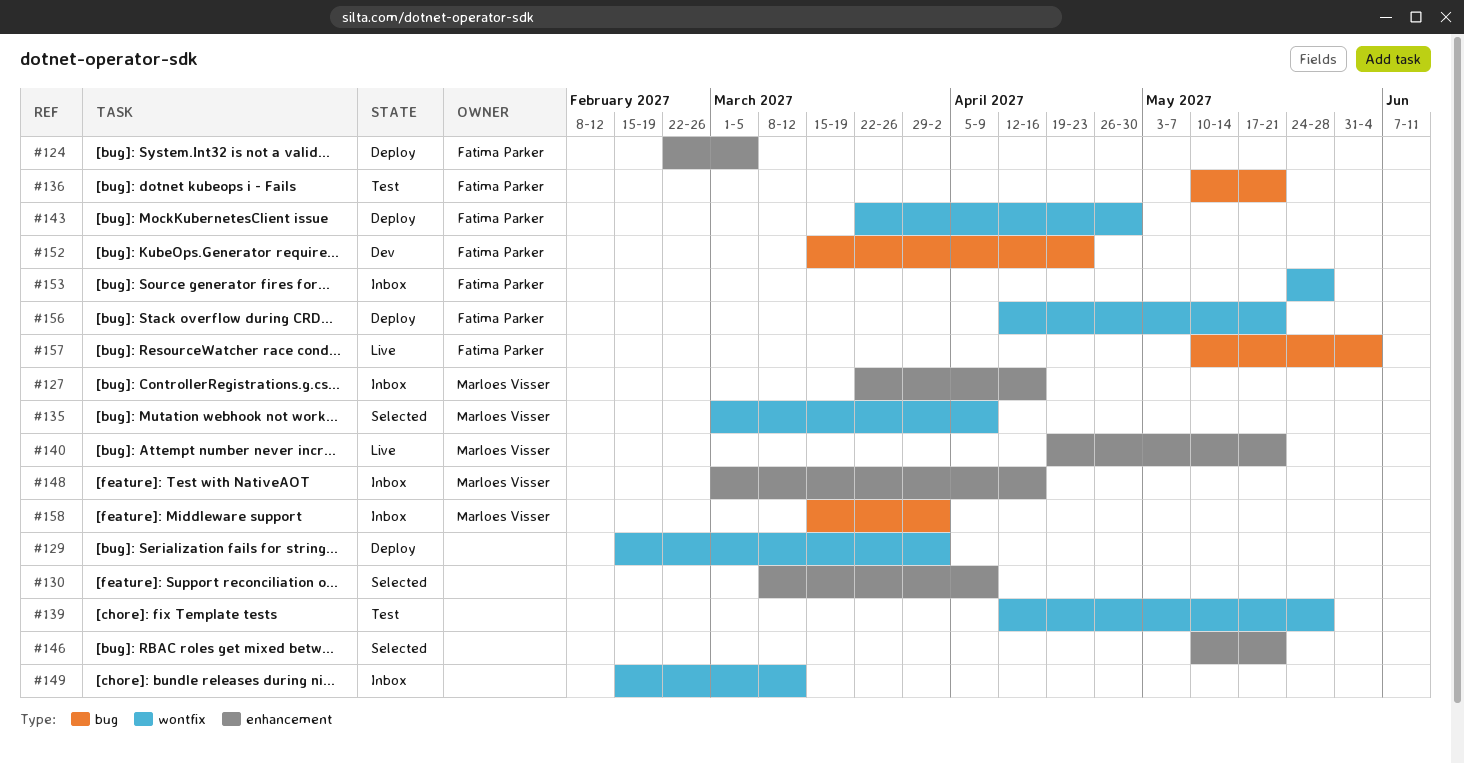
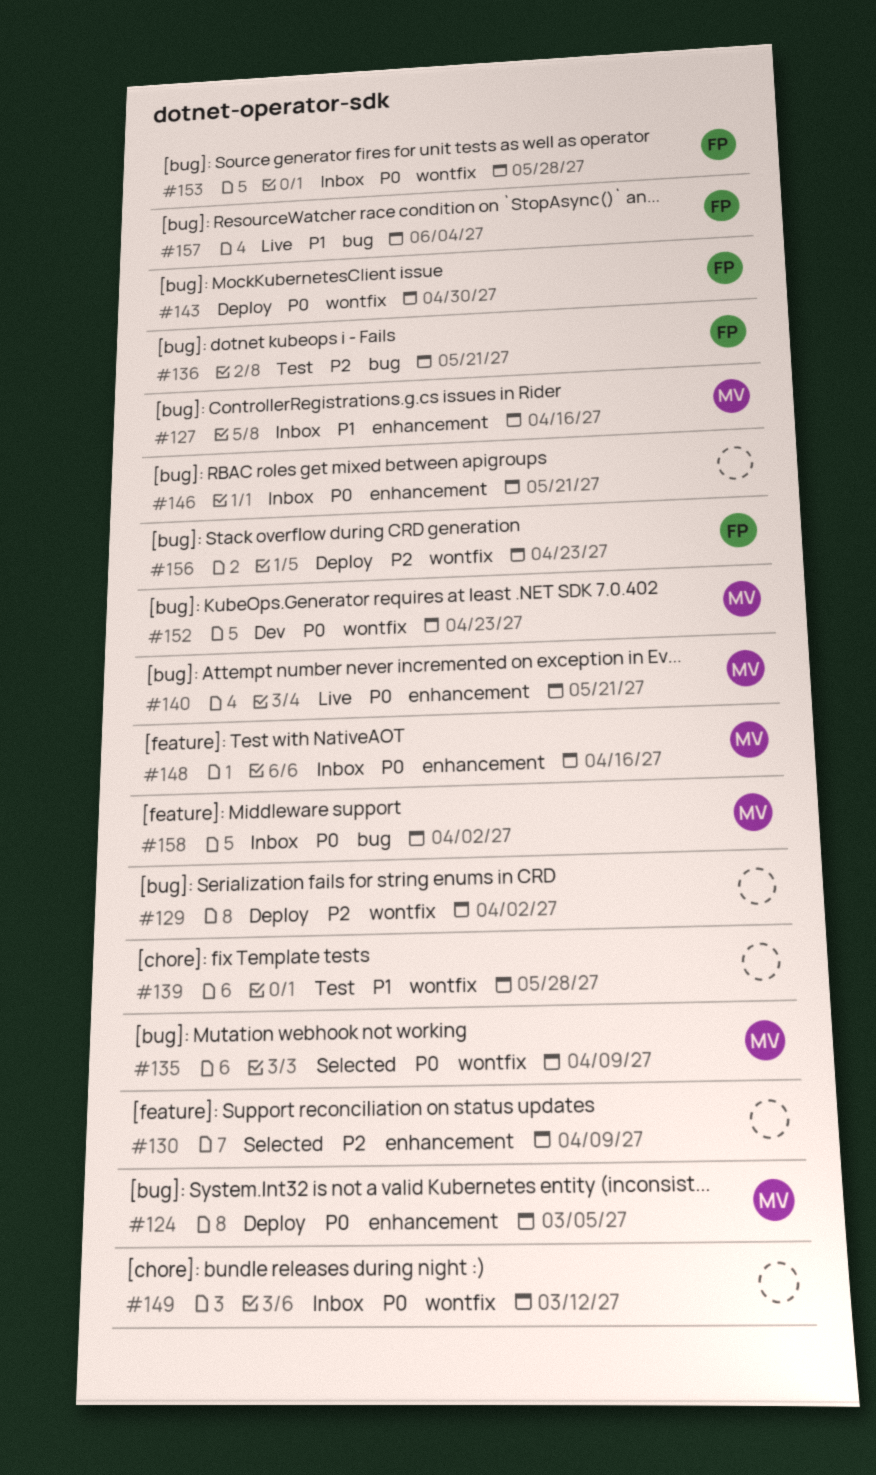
#124, owner: Fatima Parker -> Marloes Visser
#146, status: Selected -> Inbox
#152, owner: Fatima Parker -> Marloes Visser
#152, label: bug -> wontfix
#156, due: May 21 -> Apr 23

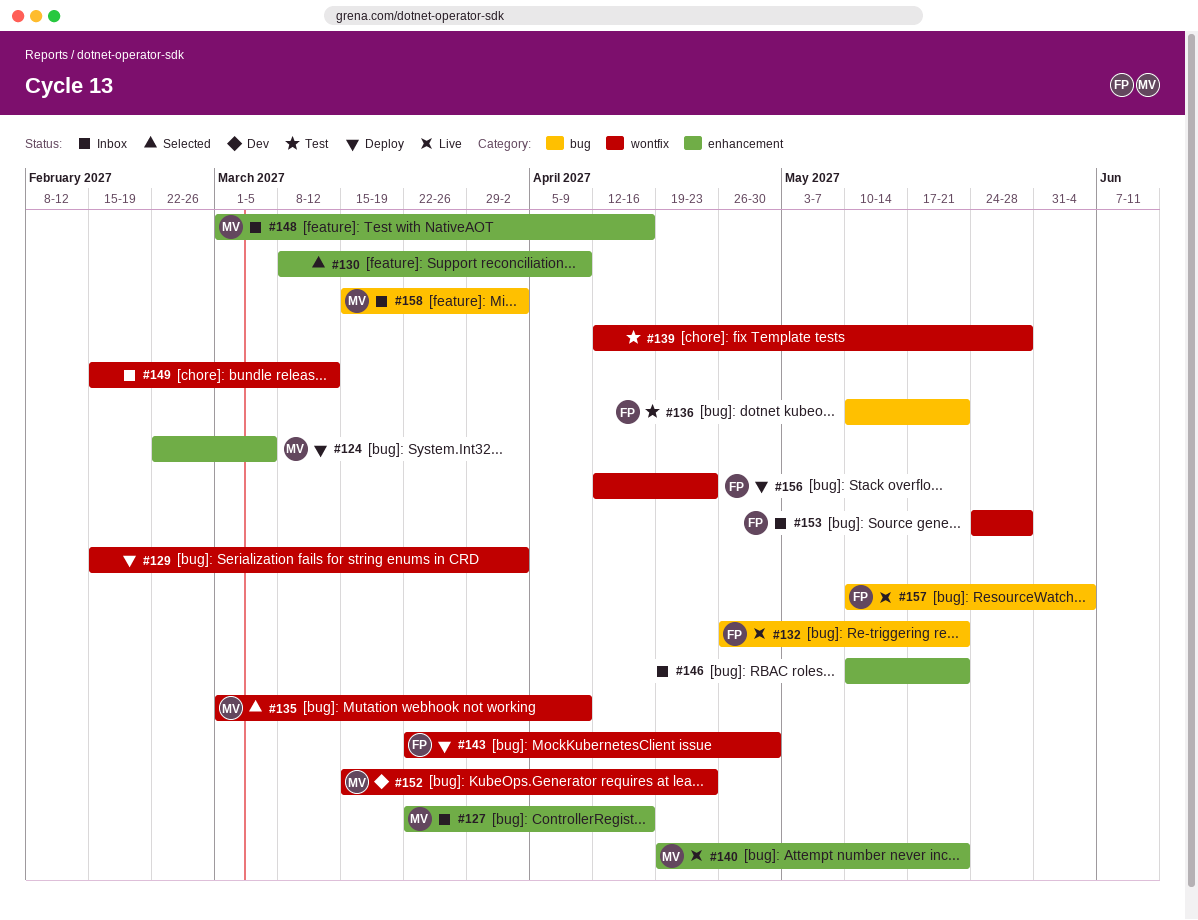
#132: none -> present

